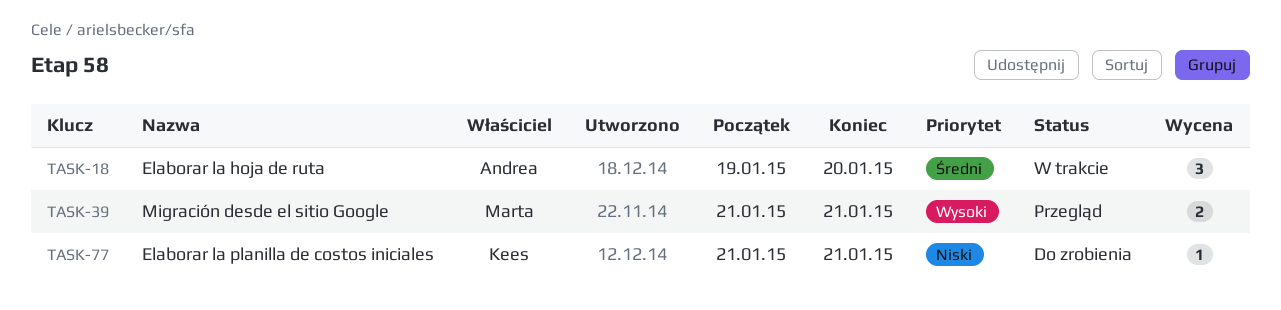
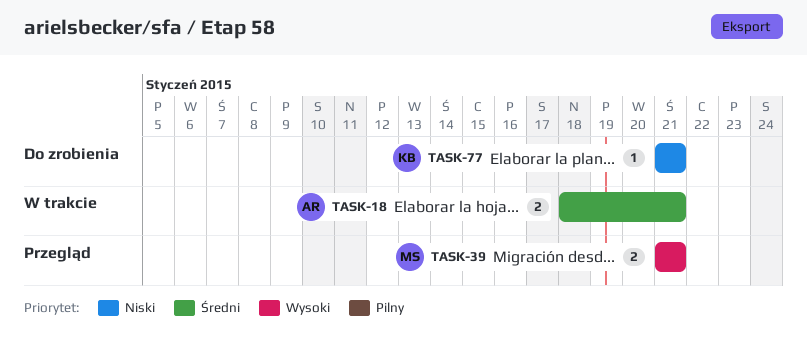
TASK-18, estimate: 3 -> 2
TASK-18, start: Jan 19 -> Jan 18
TASK-18, due: Jan 20 -> Jan 21

